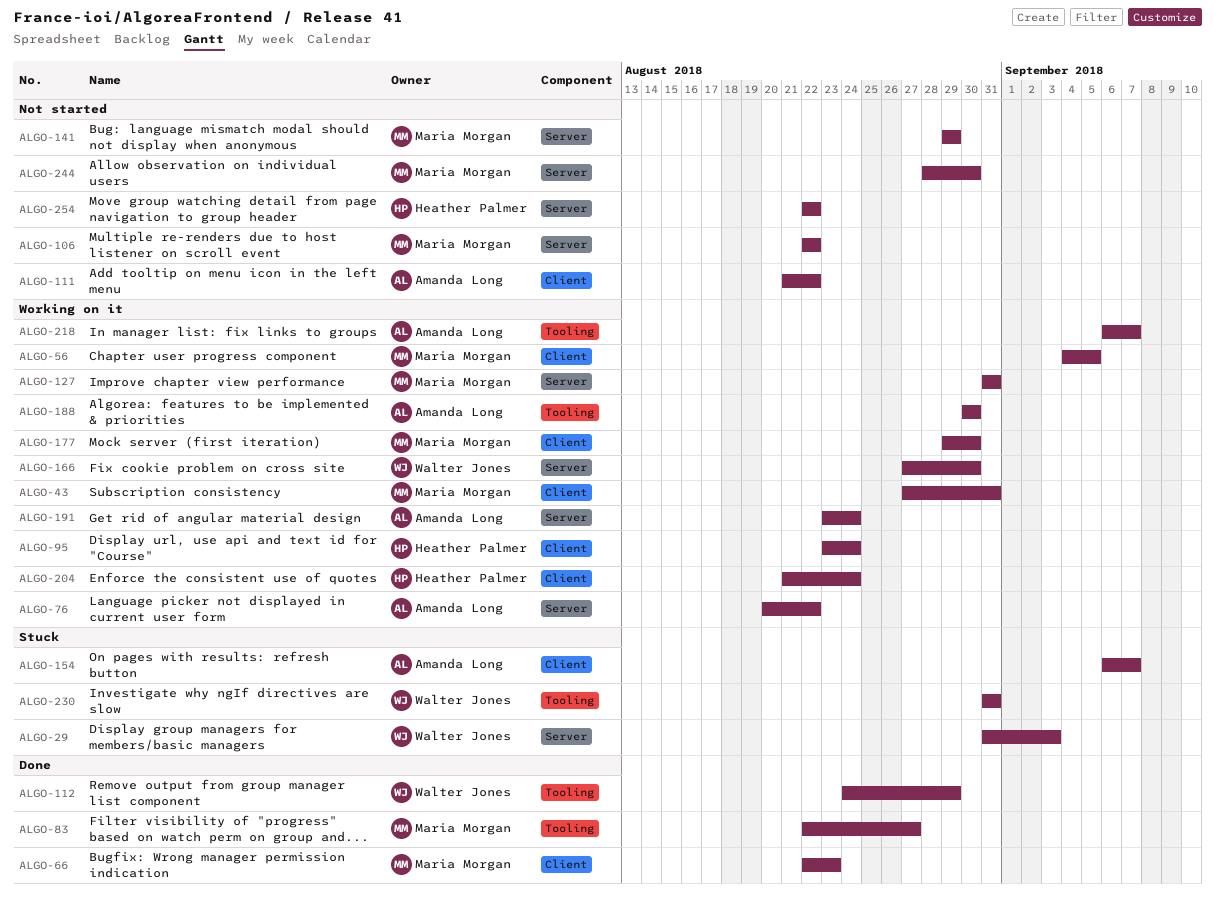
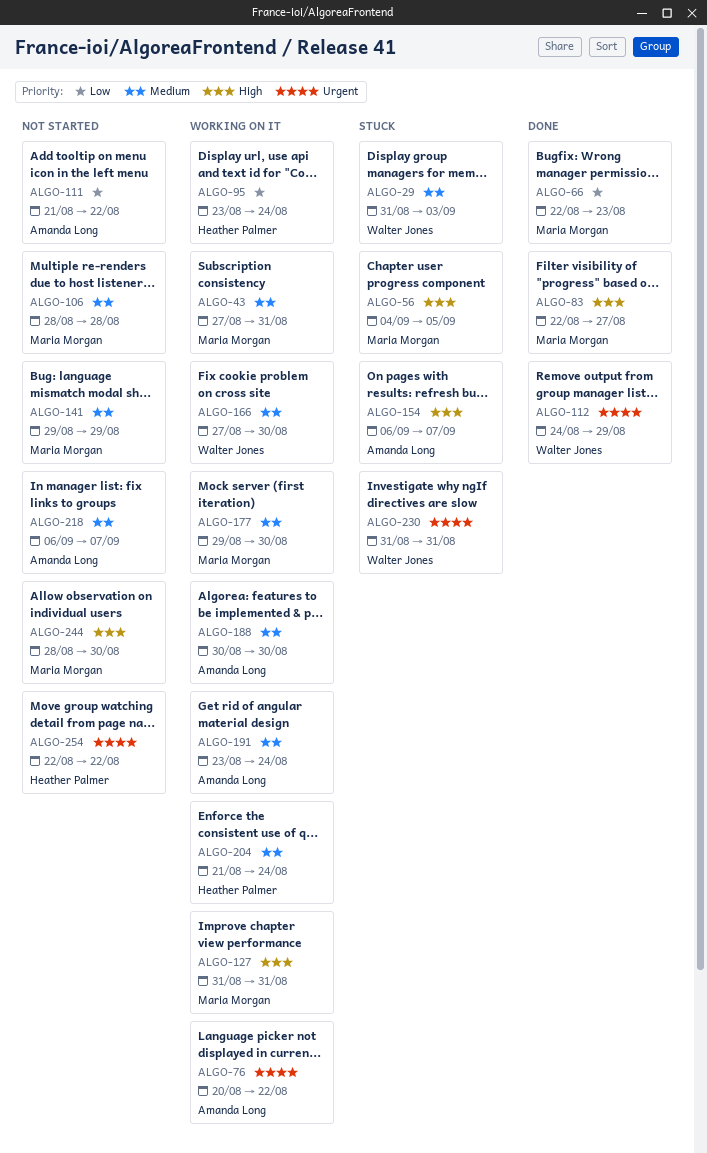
ALGO-56, status: Working on it -> Stuck
ALGO-106, start: Aug 22 -> Aug 28
ALGO-106, due: Aug 22 -> Aug 28
ALGO-218, status: Working on it -> Not started

